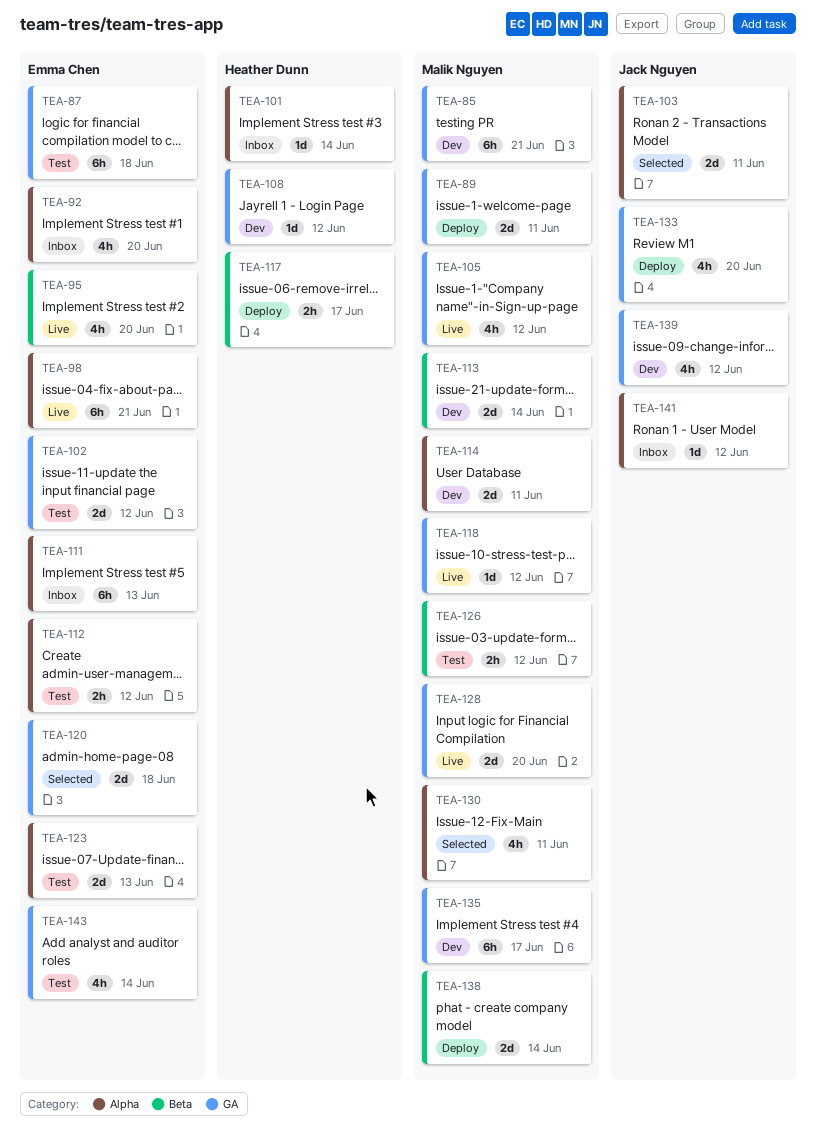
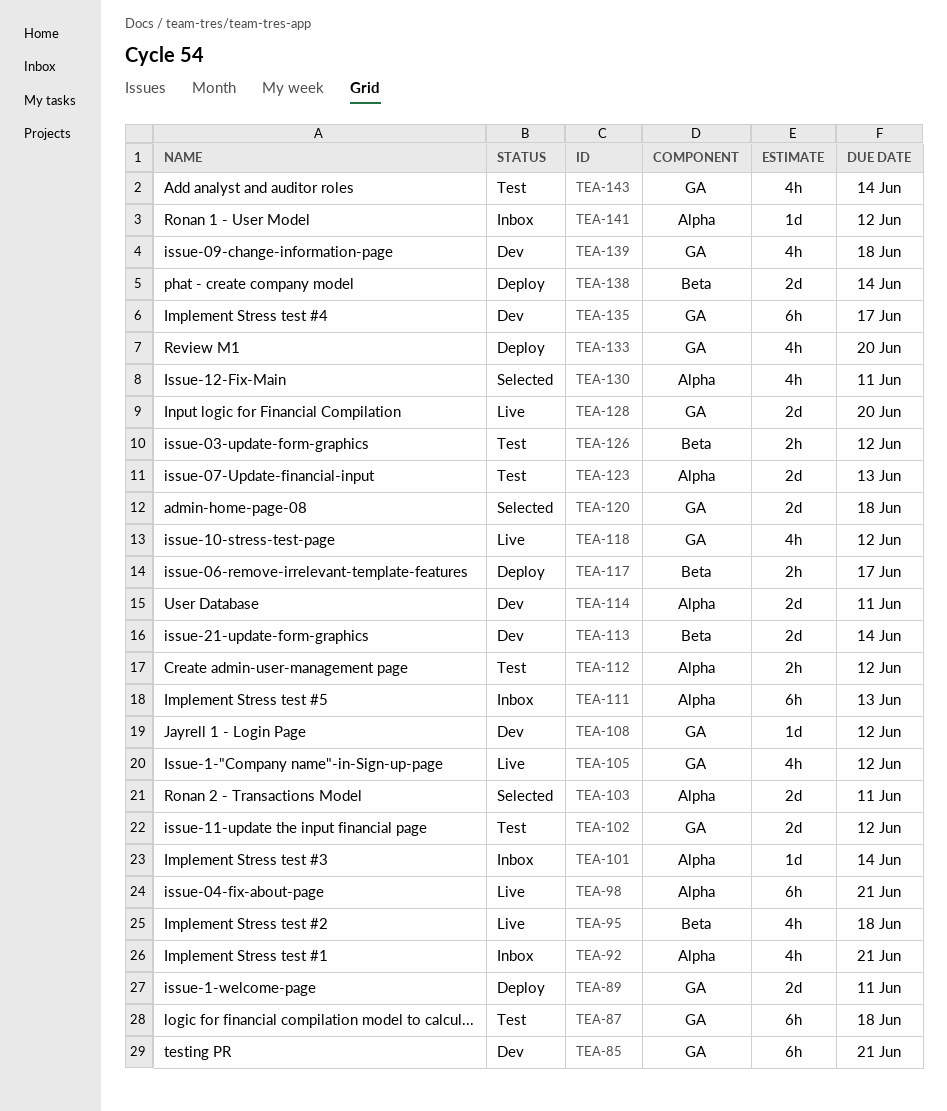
TEA-92, due: Jun 20 -> Jun 21
TEA-95, due: Jun 20 -> Jun 18
TEA-118, estimate: 1d -> 4h
TEA-139, due: Jun 12 -> Jun 18

